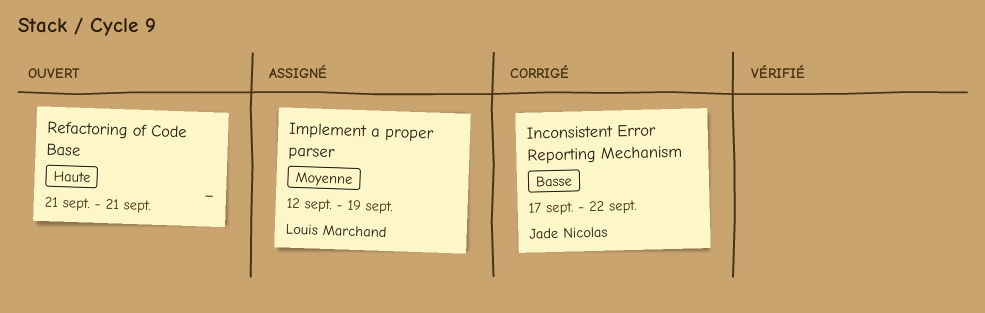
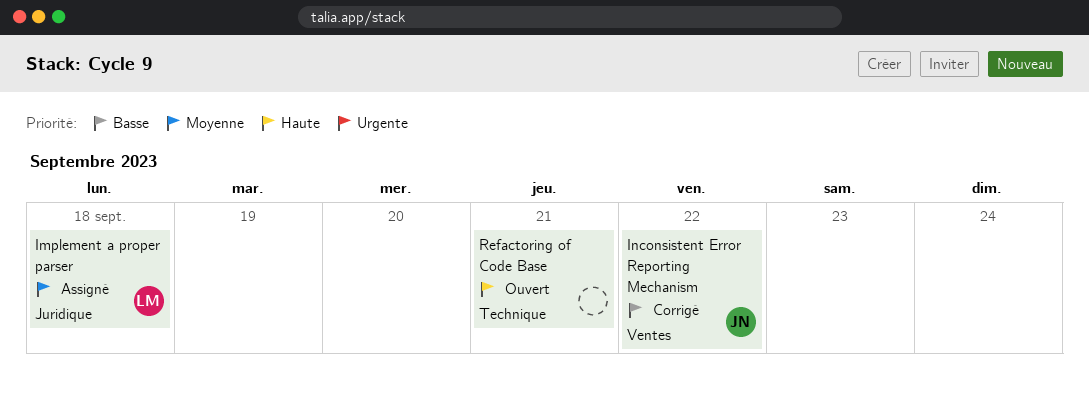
Implement a proper parser, due: Sep 19 -> Sep 18

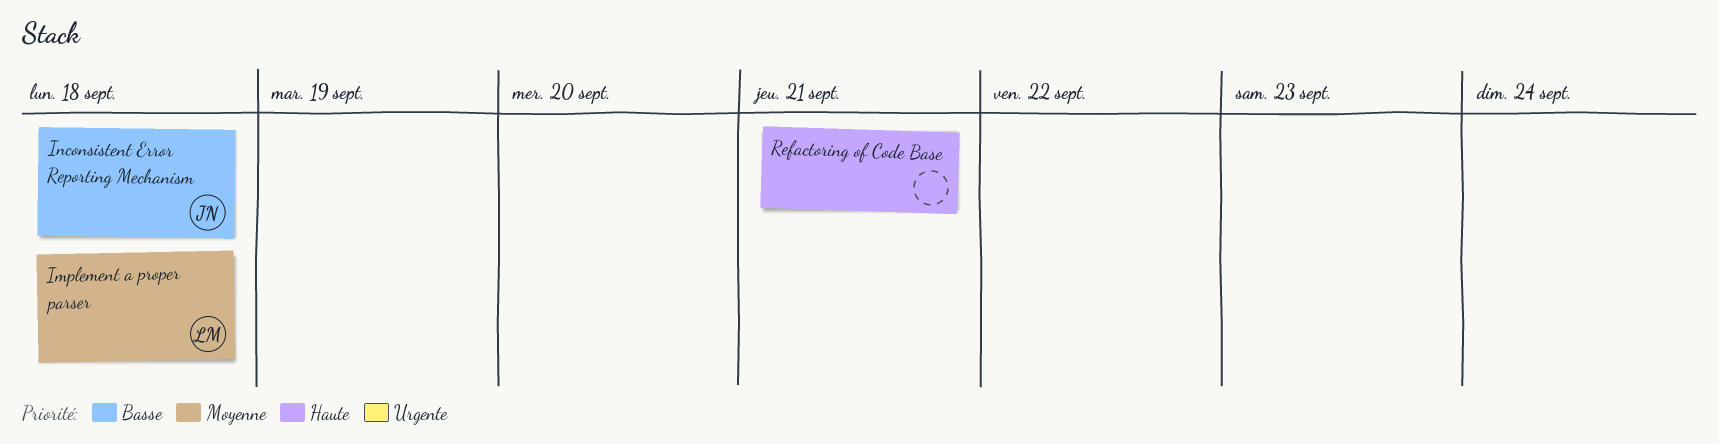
Inconsistent Error Reporting Mechanism, due: Sep 22 -> Sep 18

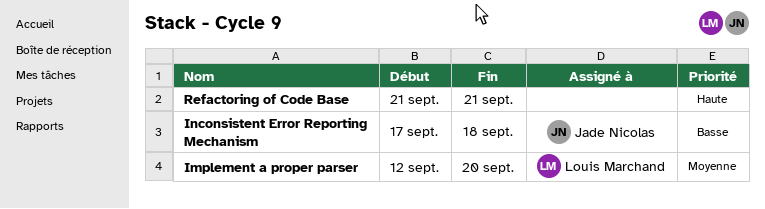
Implement a proper parser, due: Sep 18 -> Sep 20

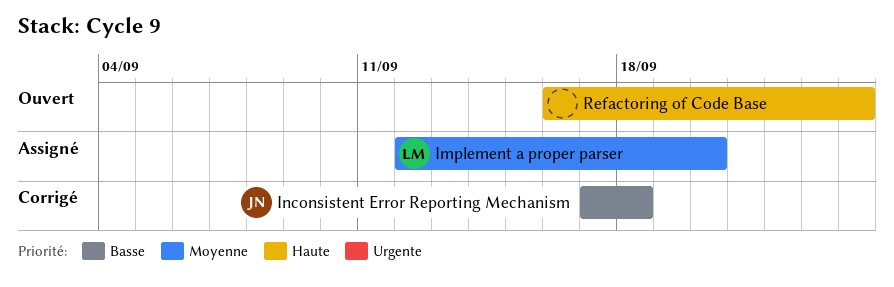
Refactoring of Code Base, start: Sep 21 -> Sep 16
Refactoring of Code Base, due: Sep 21 -> Sep 24

